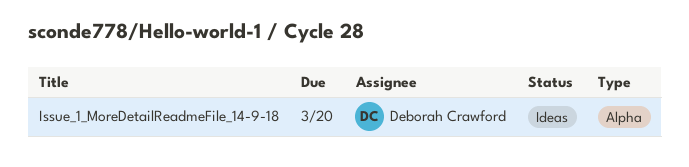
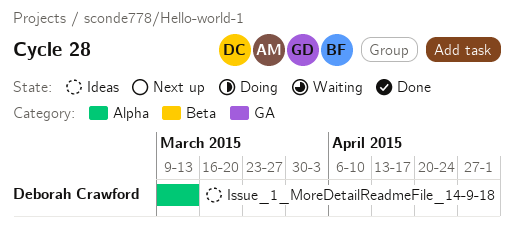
Issue_1_MoreDetailReadmeFile_14-9-18, due: Mar 20 -> Mar 13

